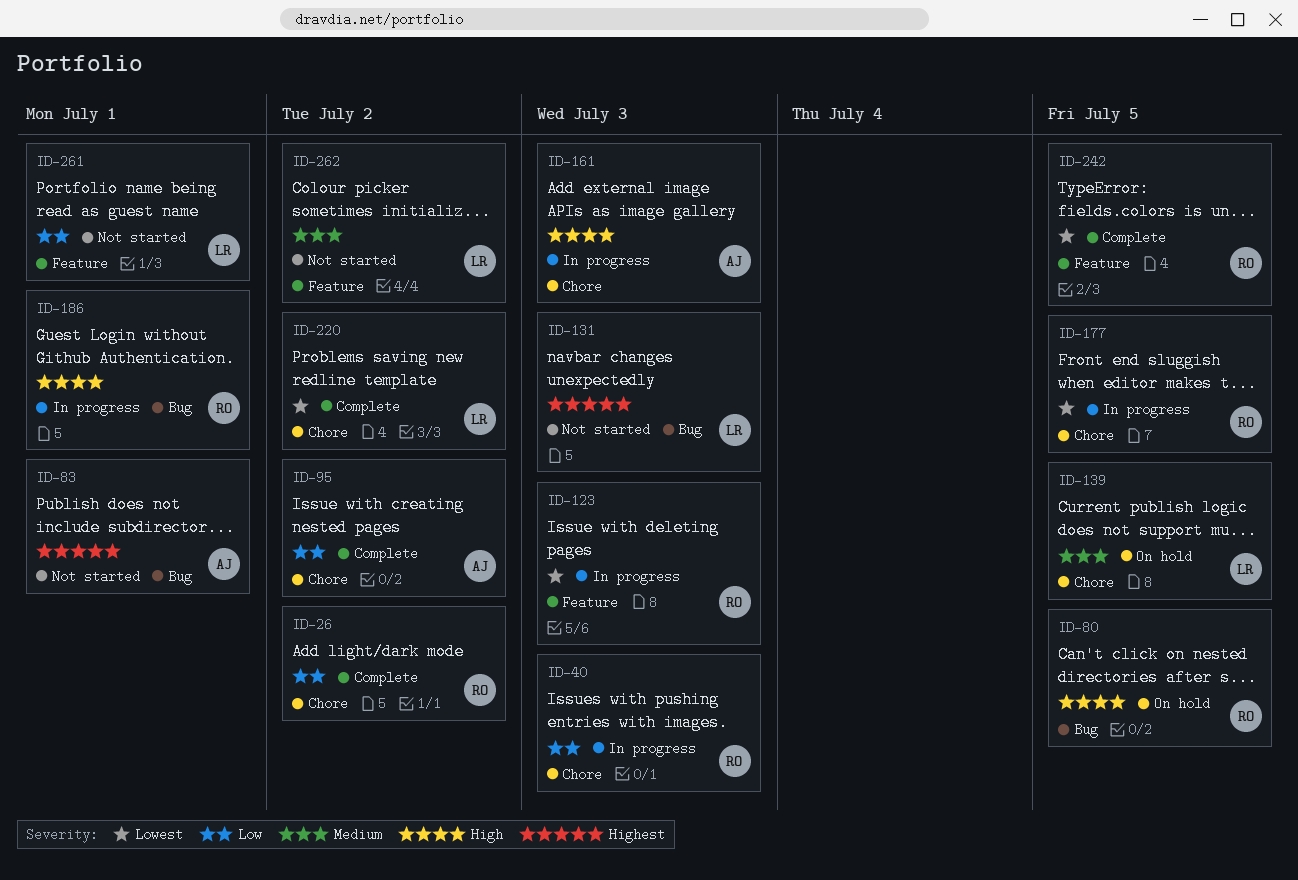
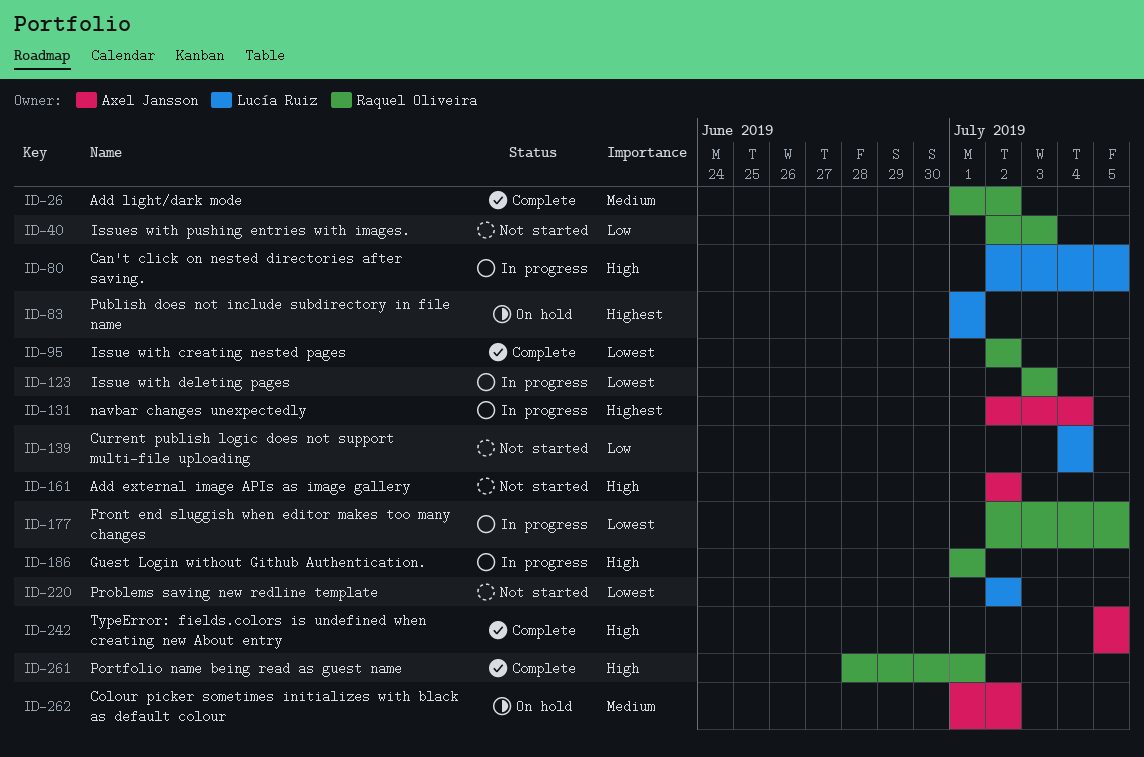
ID-26, priority: Low -> Medium
ID-40, status: In progress -> Not started
ID-80, status: On hold -> In progress
ID-80, owner: Raquel Oliveira -> Lucía Ruiz
ID-83, status: Not started -> On hold
ID-83, owner: Axel Jansson -> Lucía Ruiz
ID-95, owner: Axel Jansson -> Raquel Oliveira
ID-95, priority: Low -> Lowest
ID-131, status: Not started -> In progress
ID-131, owner: Lucía Ruiz -> Axel Jansson
ID-131, due: Jul 3 -> Jul 4
ID-139, status: On hold -> Not started
ID-139, priority: Medium -> Low
ID-139, due: Jul 5 -> Jul 4
ID-161, status: In progress -> Not started
ID-161, due: Jul 3 -> Jul 2
ID-220, status: Complete -> Not started
ID-242, owner: Raquel Oliveira -> Axel Jansson
ID-242, priority: Lowest -> High
ID-261, status: Not started -> Complete
ID-261, owner: Lucía Ruiz -> Raquel Oliveira
ID-261, priority: Low -> High
ID-262, status: Not started -> On hold
ID-262, owner: Lucía Ruiz -> Axel Jansson

